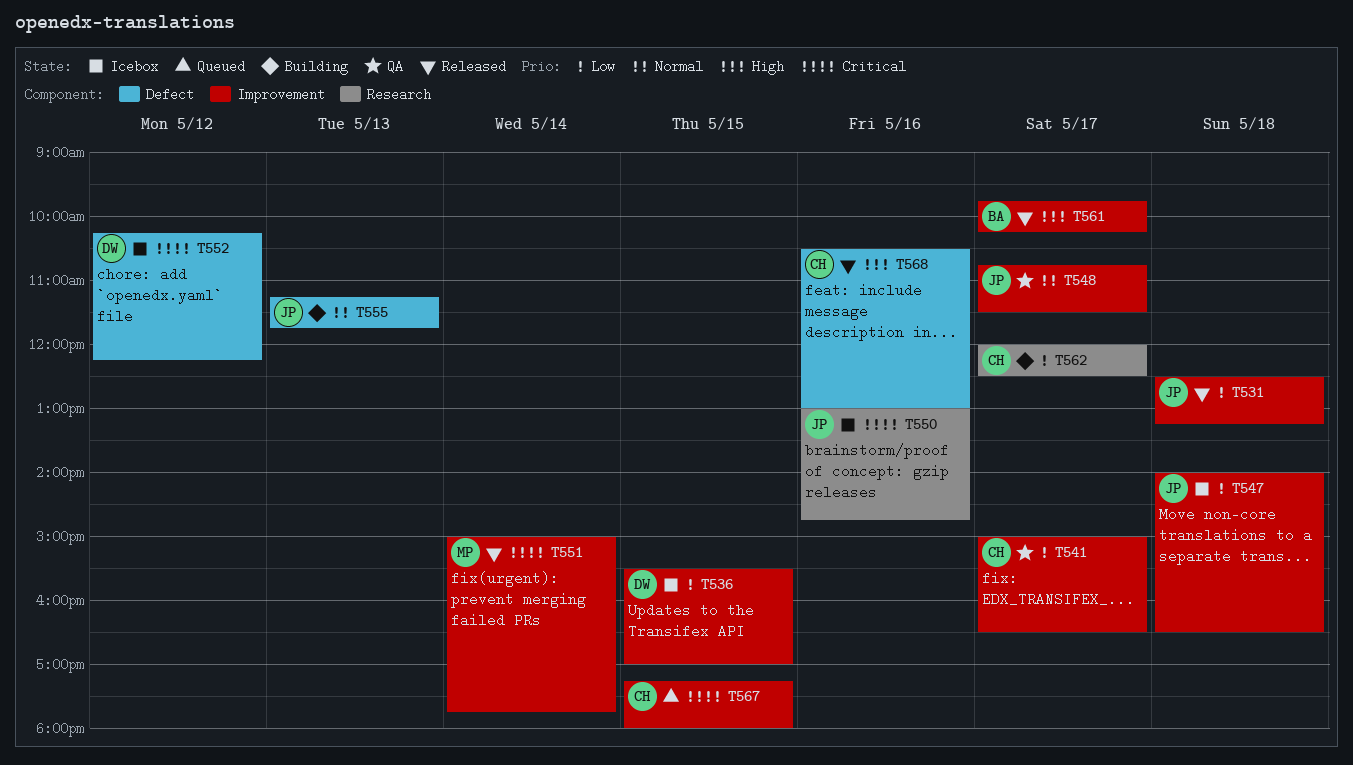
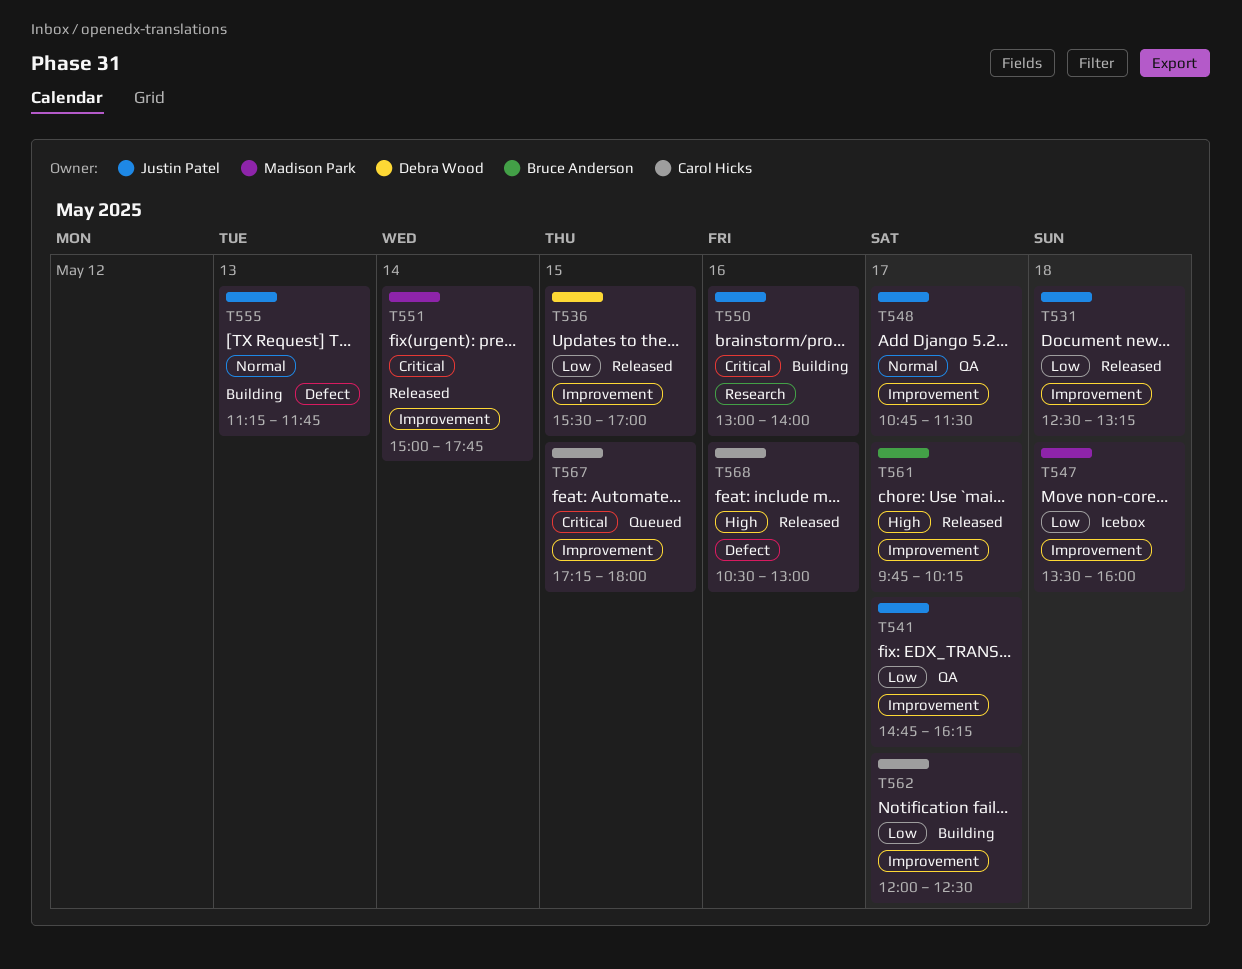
T536, status: Icebox -> Released
T541, owner: Carol Hicks -> Justin Patel
T541, begins: 15:00 -> 14:45
T541, ends: 16:30 -> 16:15
T547, owner: Justin Patel -> Madison Park
T547, begins: 14:00 -> 13:30
T547, ends: 16:30 -> 16:00
T550, status: Icebox -> Building
T550, ends: 14:45 -> 14:00
T552: present -> none
T562, label: Research -> Improvement

